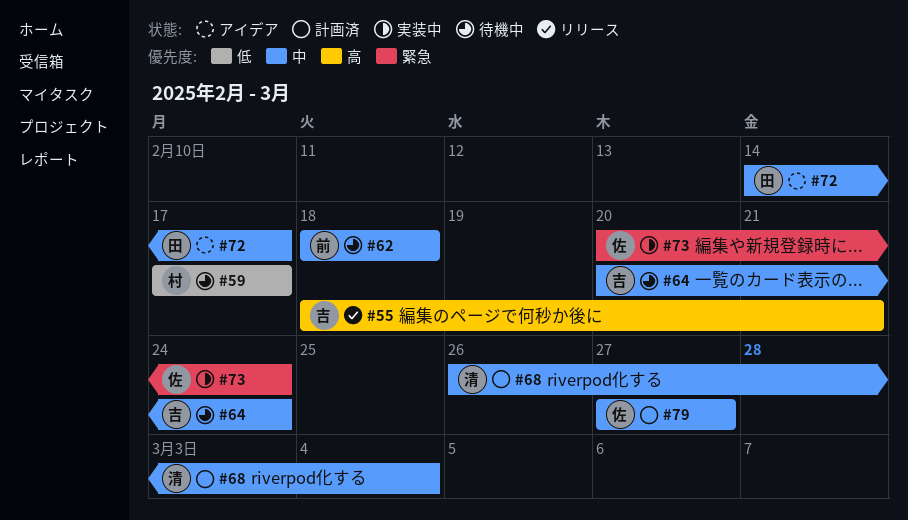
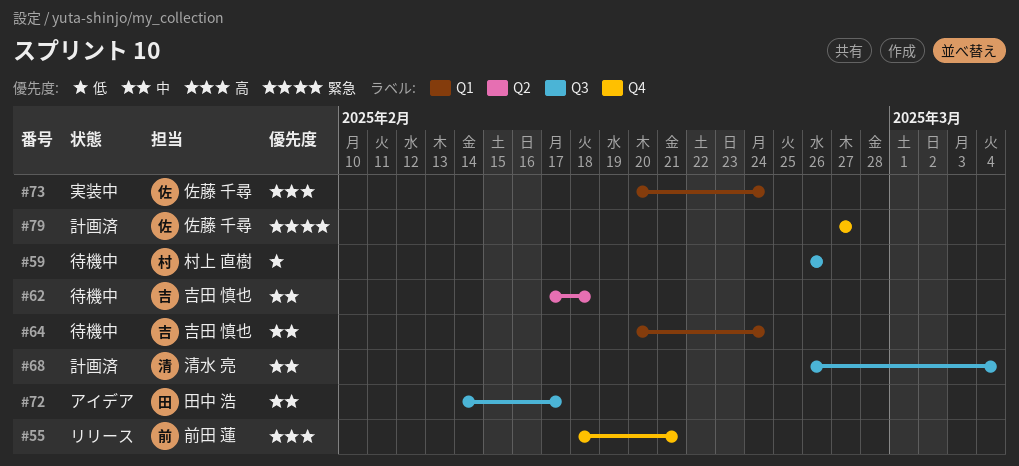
#55, owner: 吉田 慎也 -> 前田 蓮
#59, start: Feb 17 -> Feb 26
#59, due: Feb 17 -> Feb 26
#62, owner: 前田 蓮 -> 吉田 慎也
#62, start: Feb 18 -> Feb 17
#73, priority: 緊急 -> 高
#79, priority: 中 -> 緊急

